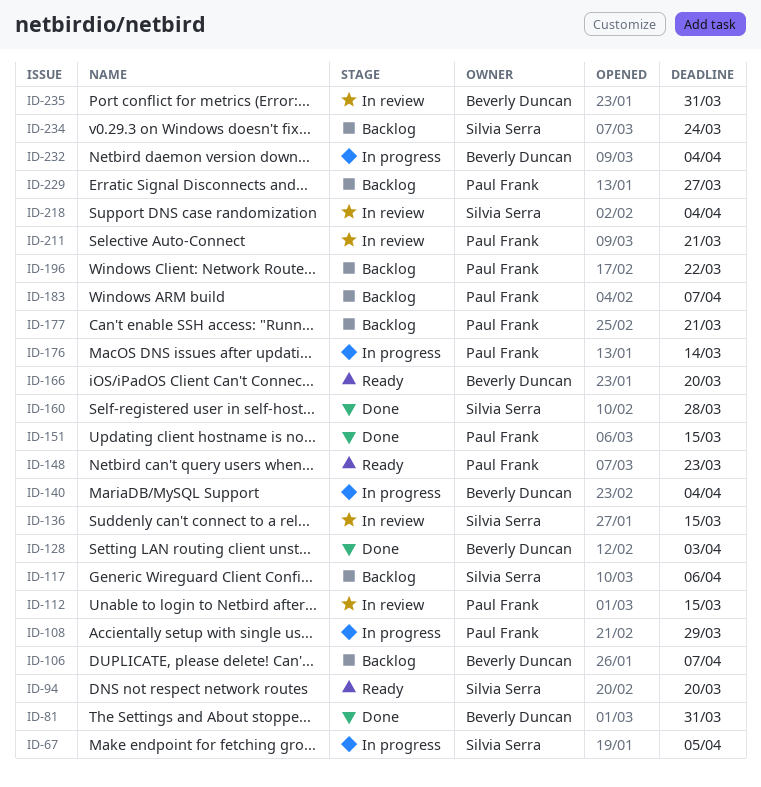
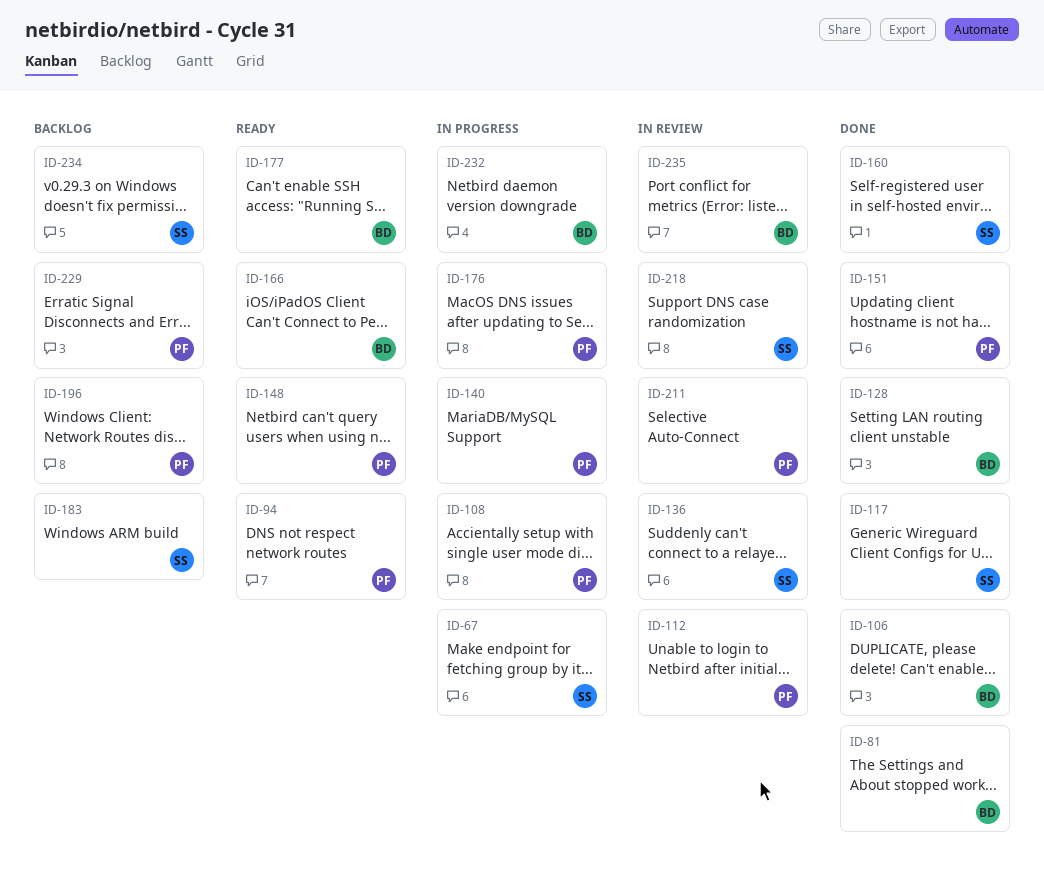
ID-94, owner: Silvia Serra -> Paul Frank
ID-106, status: Backlog -> Done
ID-117, status: Backlog -> Done
ID-140, owner: Beverly Duncan -> Paul Frank
ID-177, status: Backlog -> Ready
ID-177, owner: Paul Frank -> Beverly Duncan
ID-183, owner: Paul Frank -> Silvia Serra

